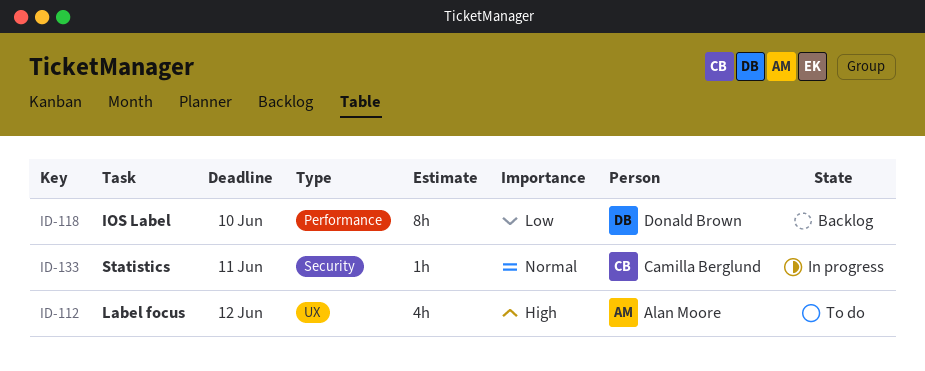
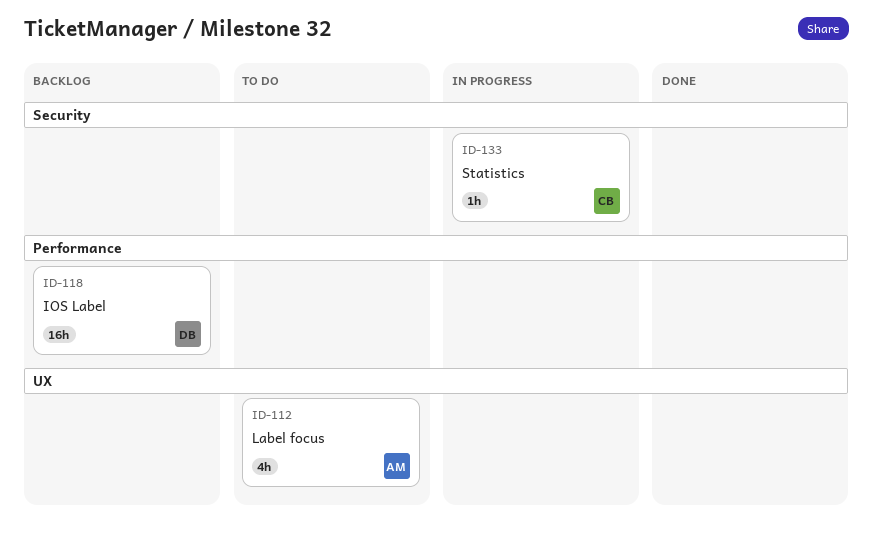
ID-118, estimate: 8h -> 16h

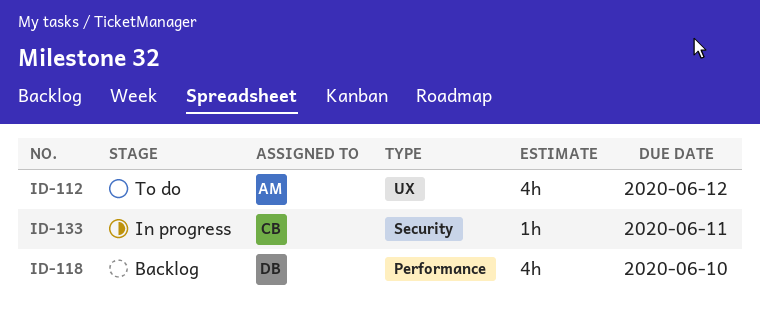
ID-118, estimate: 16h -> 4h

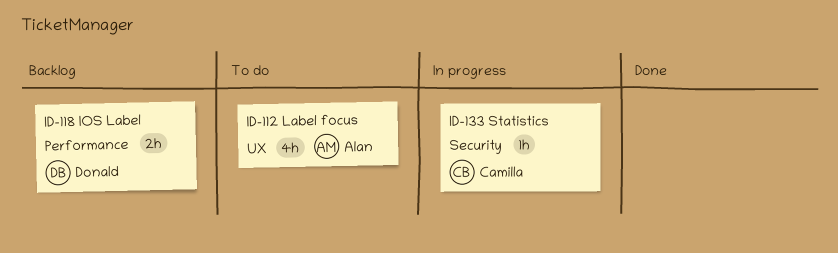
ID-118, estimate: 4h -> 2h

